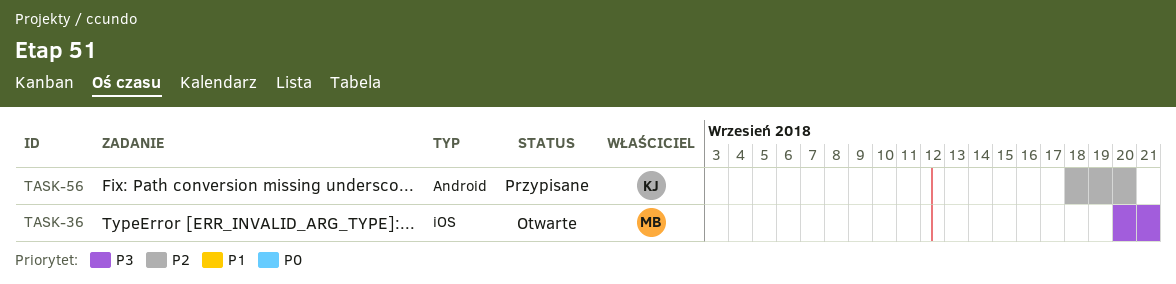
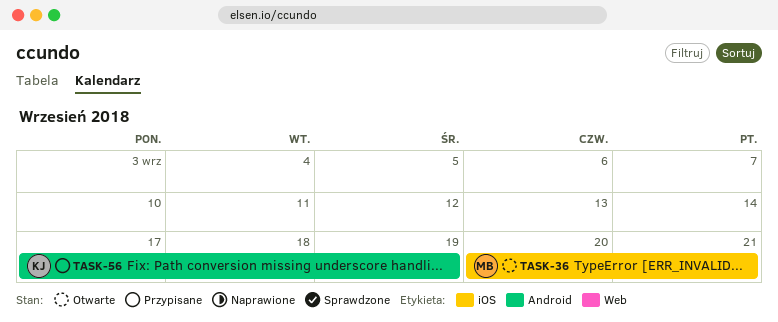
TASK-56, start: Sep 18 -> Sep 17
TASK-56, due: Sep 20 -> Sep 19

